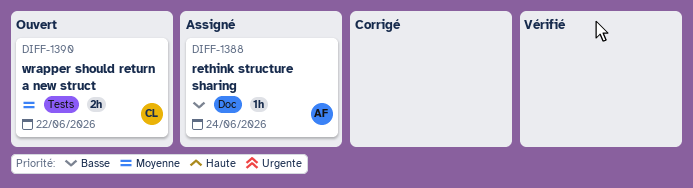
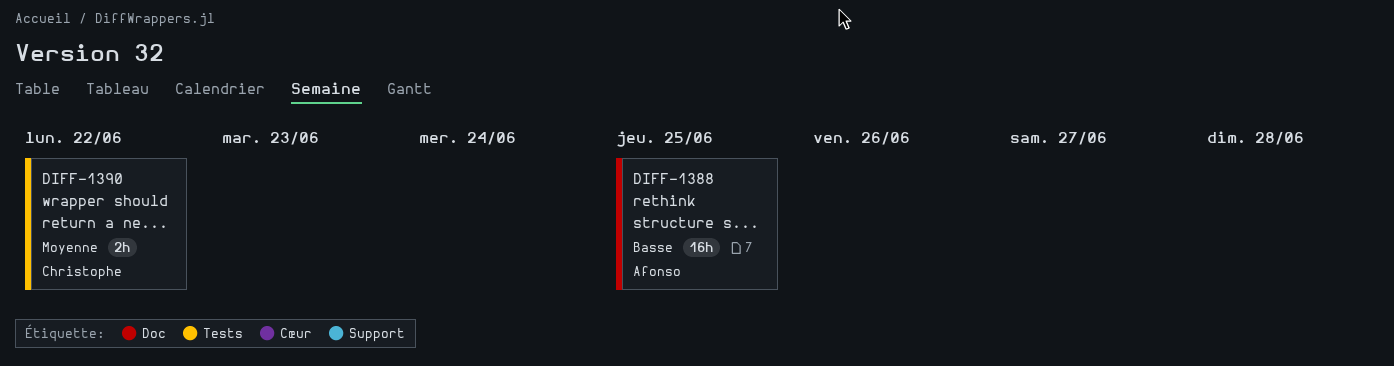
DIFF-1388, estimate: 1h -> 16h
DIFF-1388, due: Jun 24 -> Jun 25

